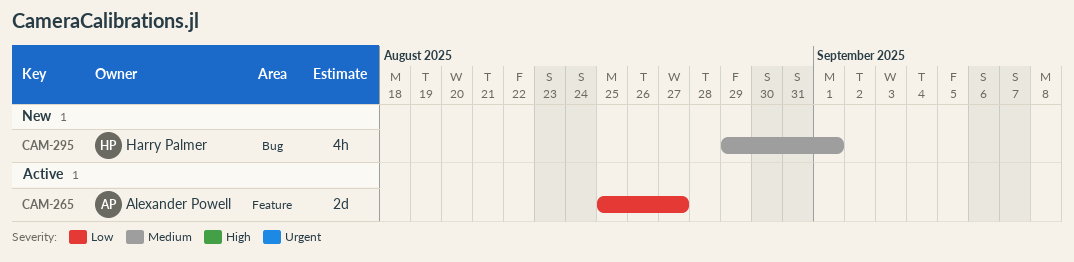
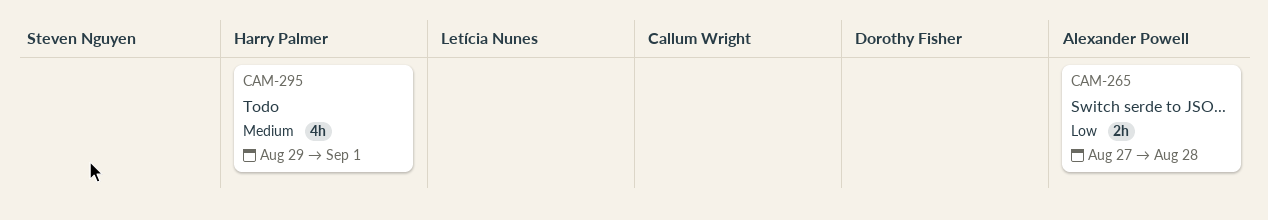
CAM-265, estimate: 2d -> 2h
CAM-265, start: Aug 25 -> Aug 27
CAM-265, due: Aug 27 -> Aug 28

